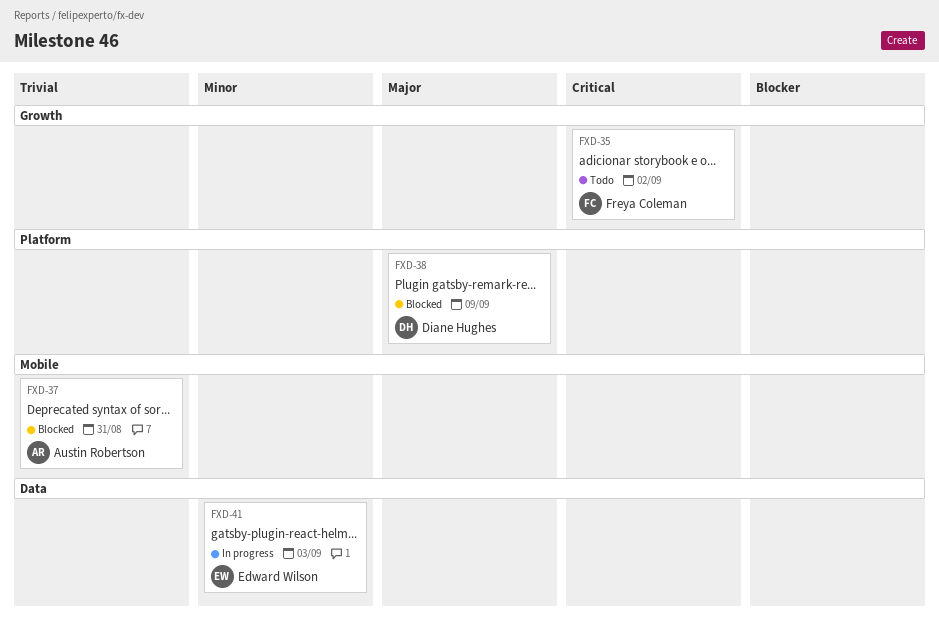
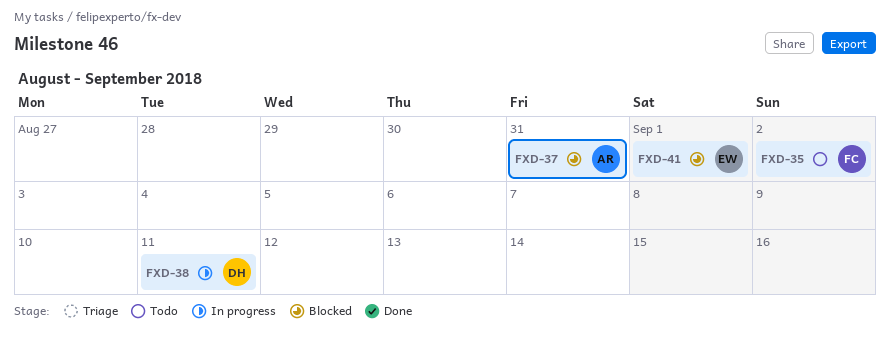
FXD-38, status: Blocked -> In progress
FXD-38, due: Sep 9 -> Sep 11
FXD-41, status: In progress -> Blocked
FXD-41, due: Sep 3 -> Sep 1

